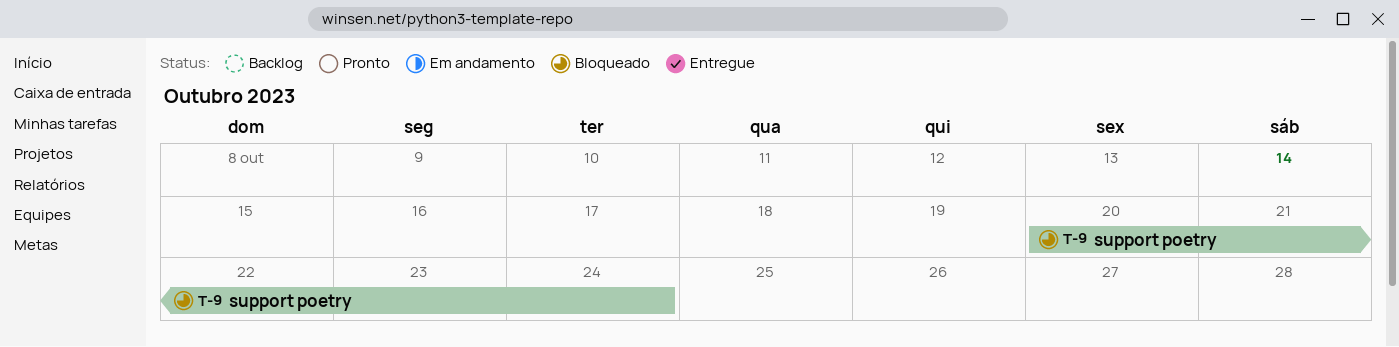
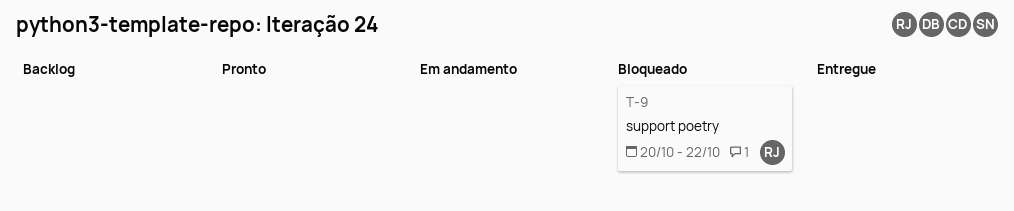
T-9, due: Oct 24 -> Oct 22

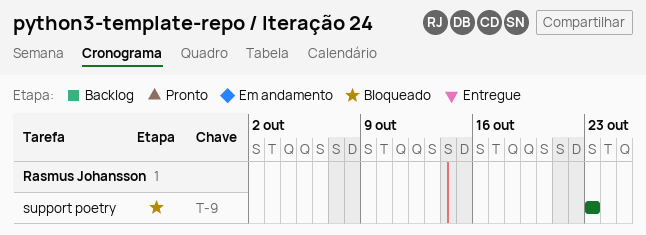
T-9, start: Oct 20 -> Oct 23
T-9, due: Oct 22 -> Oct 23

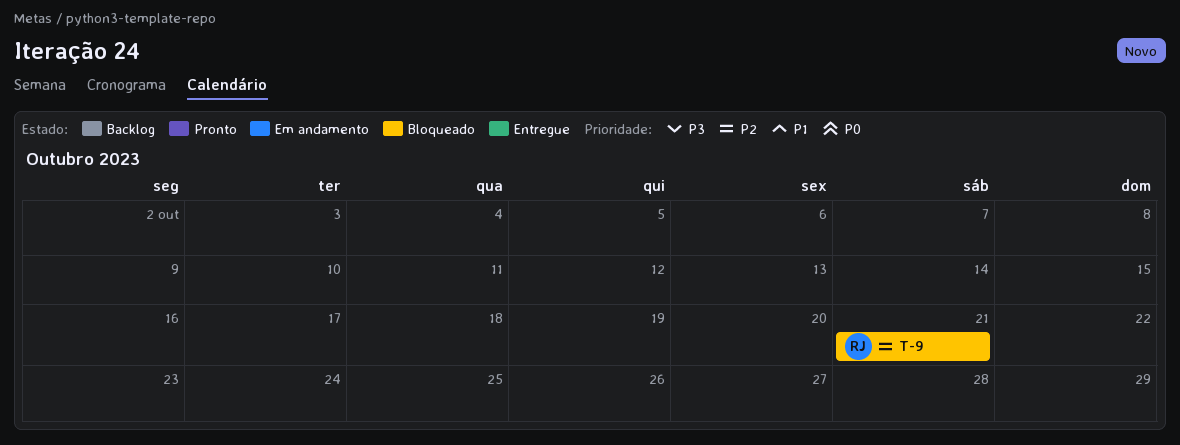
T-9, start: Oct 23 -> Oct 21
T-9, due: Oct 23 -> Oct 21

